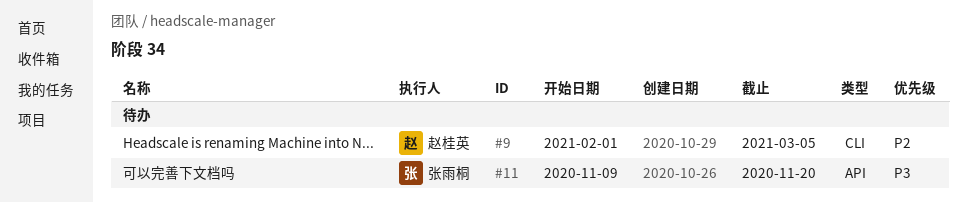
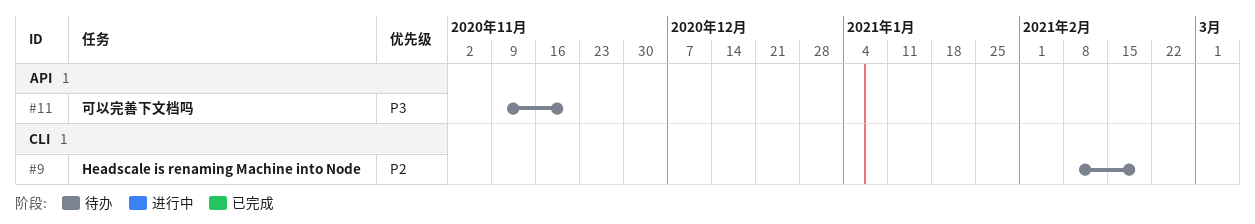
#9, start: Feb 1 -> Feb 8
#9, due: Mar 5 -> Feb 19

